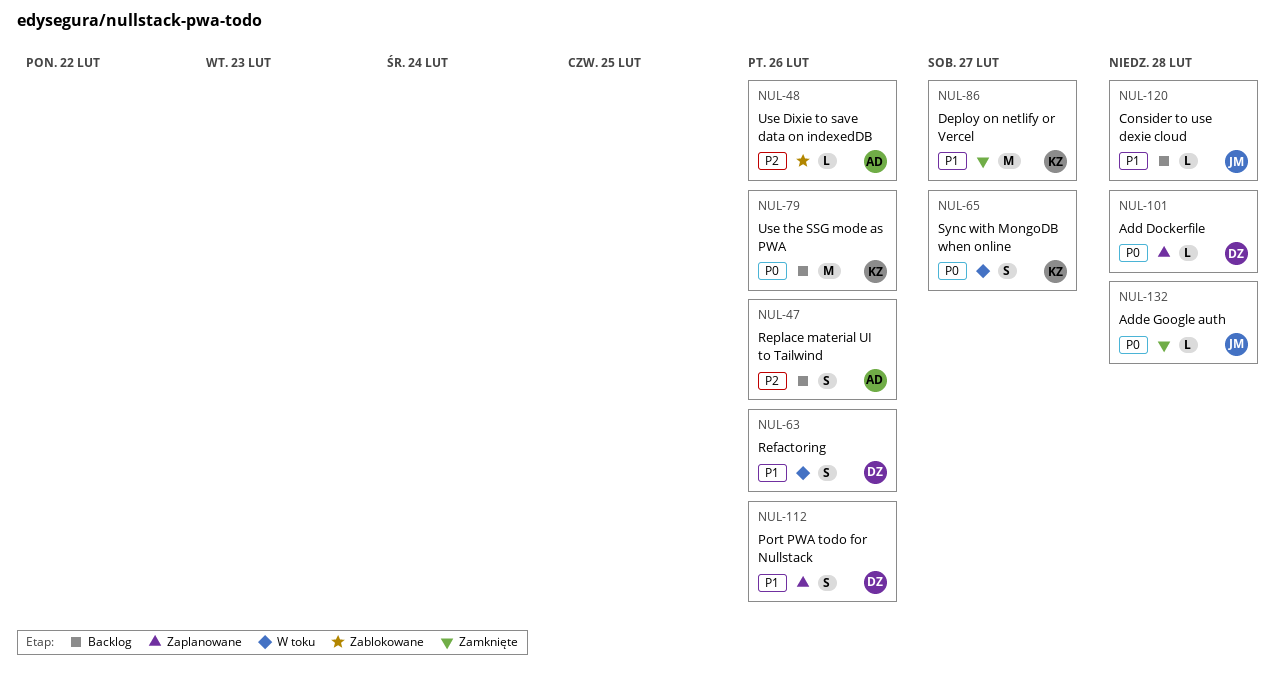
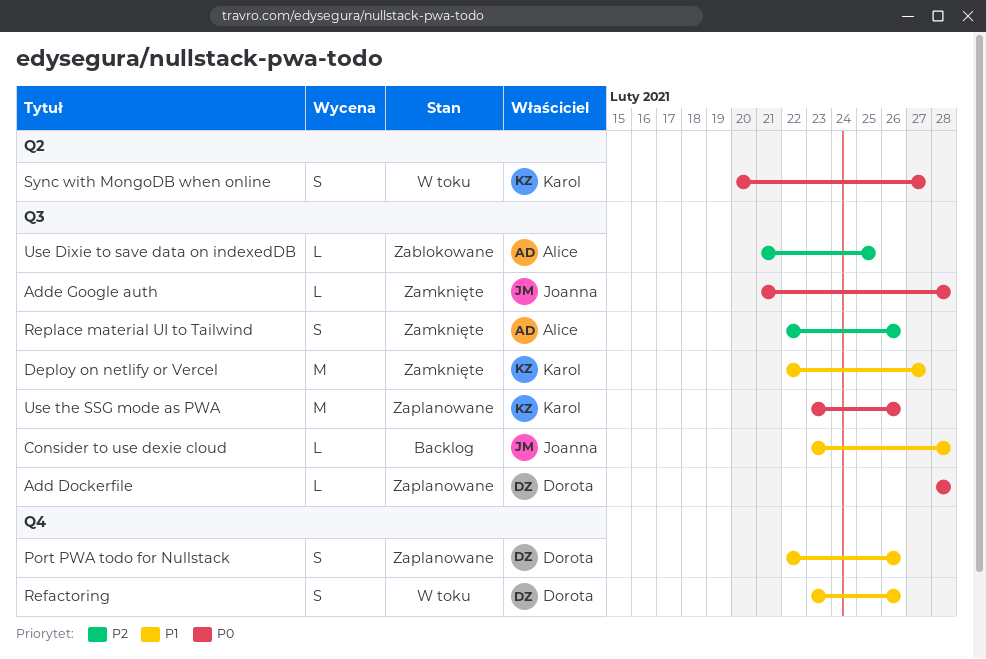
Replace material UI to Tailwind, status: Backlog -> Zamknięte
Use Dixie to save data on indexedDB, due: Feb 26 -> Feb 25
Use the SSG mode as PWA, status: Backlog -> Zaplanowane

